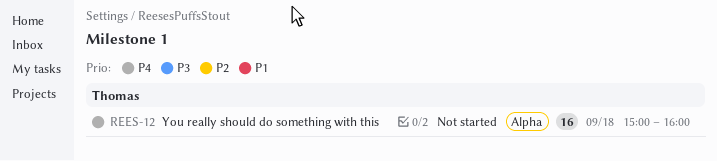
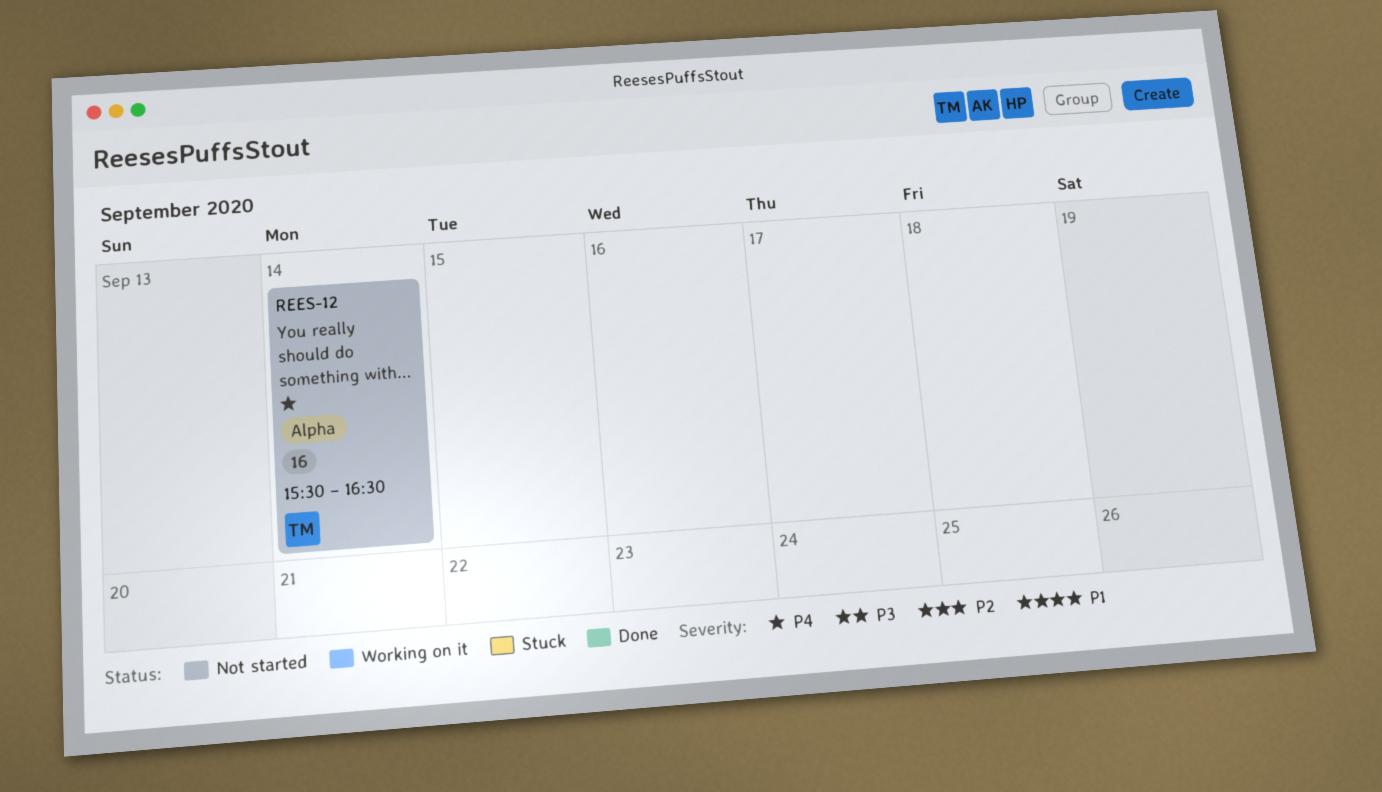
REES-12, day: Sep 18 -> Sep 14
REES-12, begins: 15:00 -> 15:30
REES-12, ends: 16:00 -> 16:30

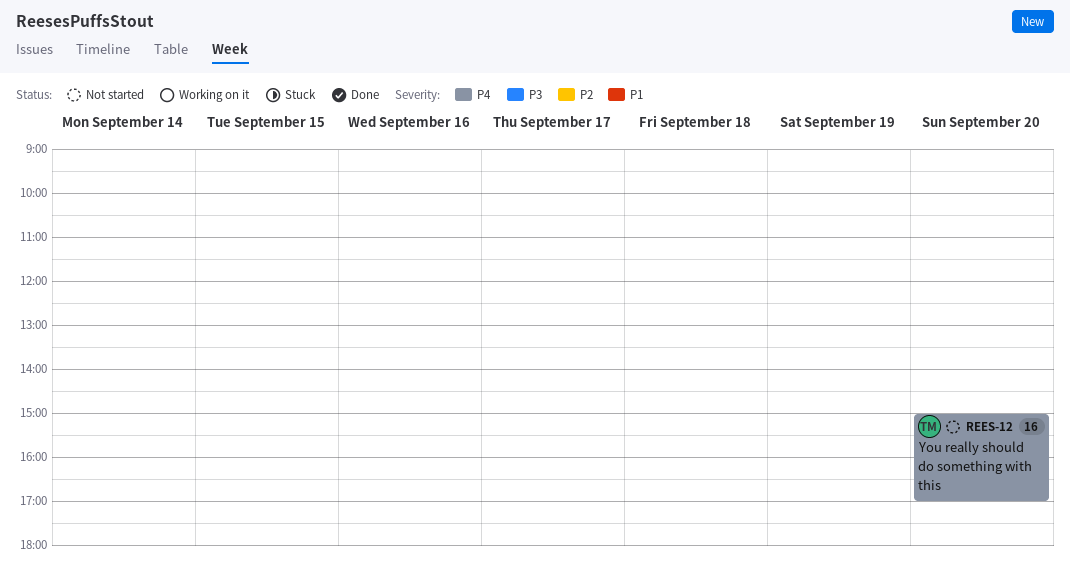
REES-12, day: Sep 14 -> Sep 20
REES-12, begins: 15:30 -> 15:00
REES-12, ends: 16:30 -> 17:00

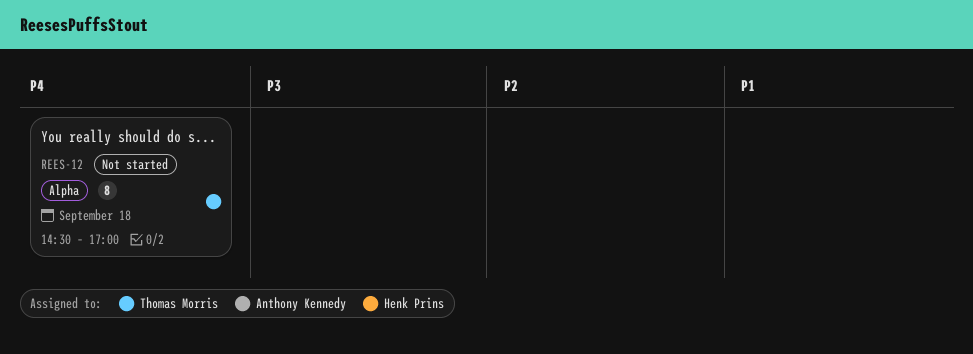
REES-12, estimate: 16 -> 8
REES-12, day: Sep 20 -> Sep 18
REES-12, begins: 15:00 -> 14:30

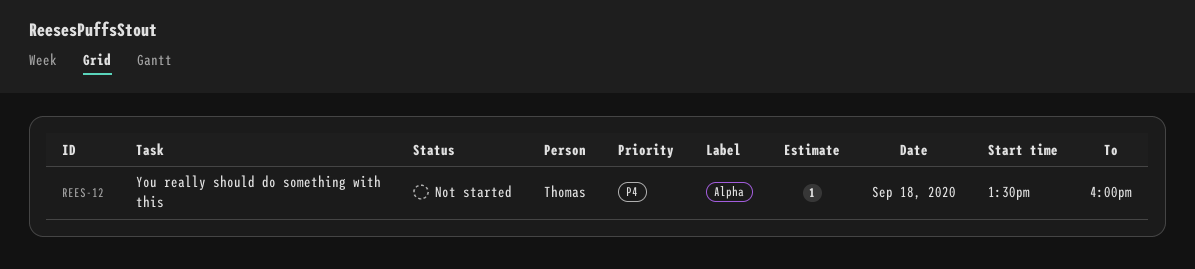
REES-12, estimate: 8 -> 1
REES-12, begins: 14:30 -> 13:30
REES-12, ends: 17:00 -> 16:00

